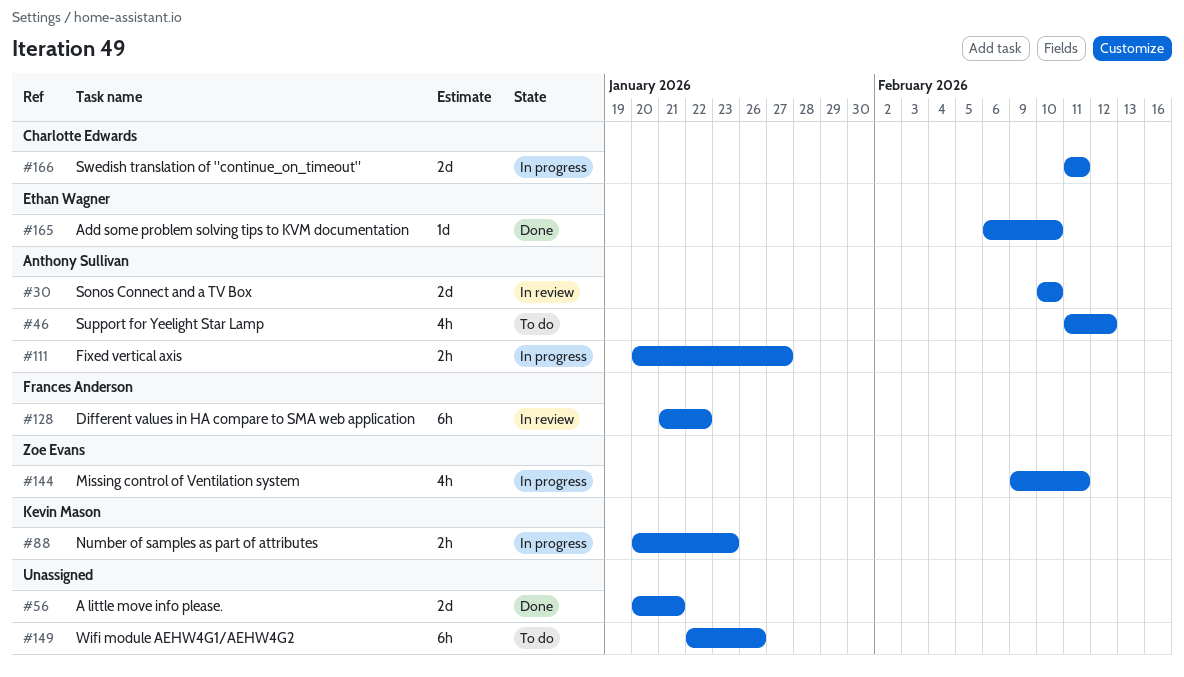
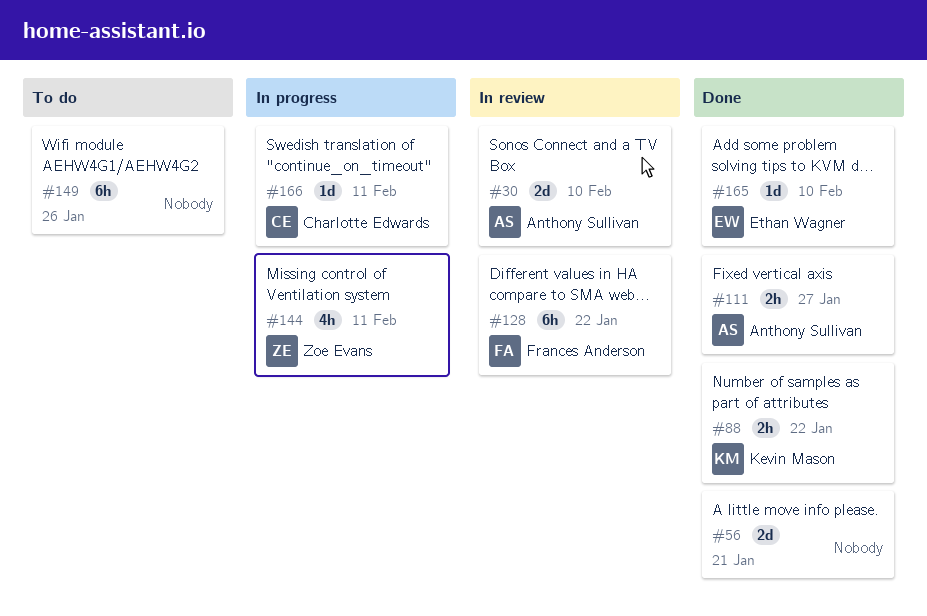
#46: present -> none
#88, status: In progress -> Done
#88, due: Jan 23 -> Jan 22
#111, status: In progress -> Done
#166, estimate: 2d -> 1d

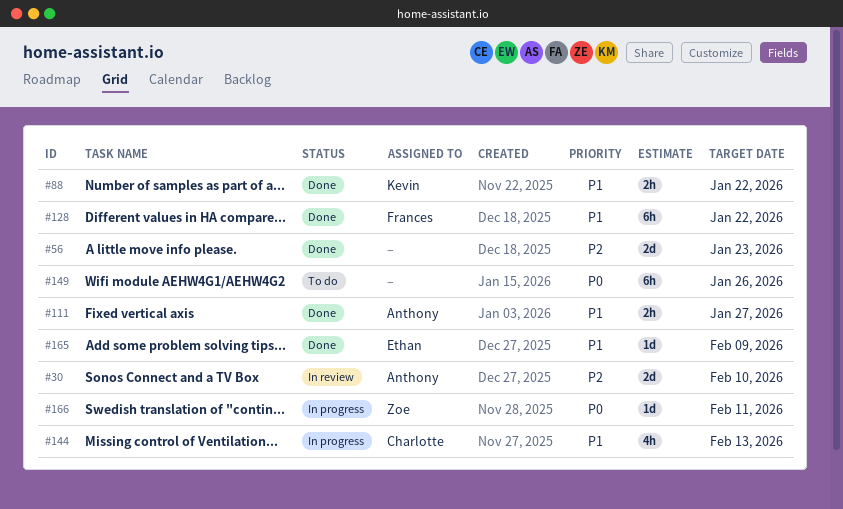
#56, due: Jan 21 -> Jan 23
#128, status: In review -> Done
#144, owner: Zoe Evans -> Charlotte Edwards
#144, due: Feb 11 -> Feb 13
#165, due: Feb 10 -> Feb 9
#166, owner: Charlotte Edwards -> Zoe Evans

